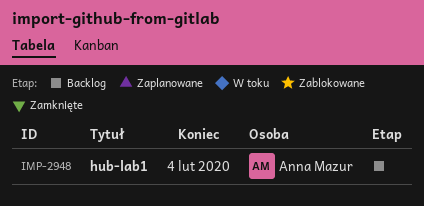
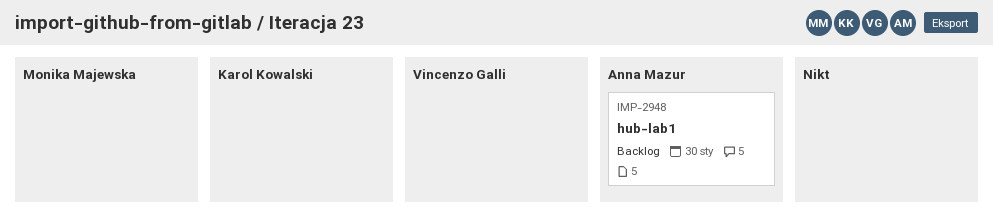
IMP-2948, due: Feb 4 -> Jan 30

